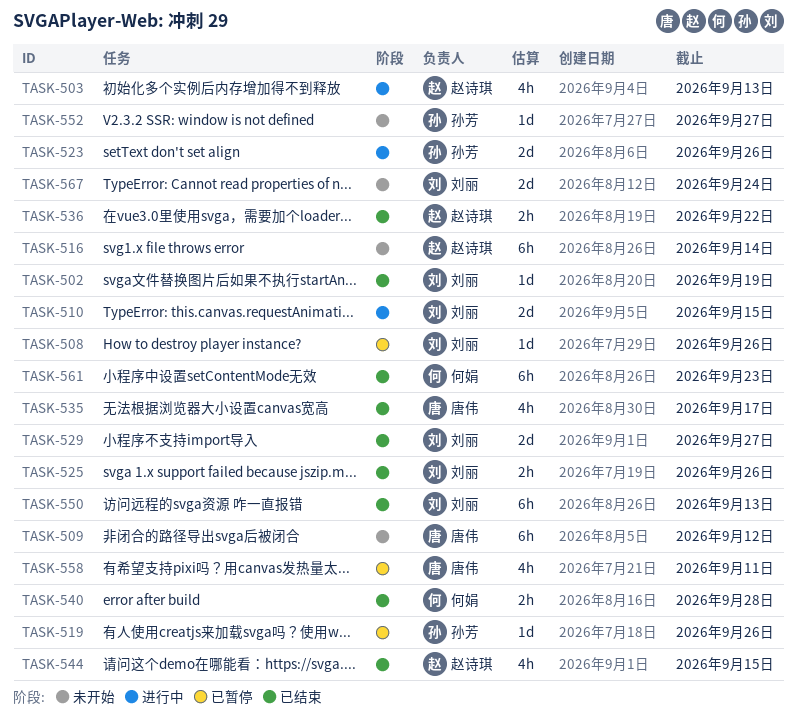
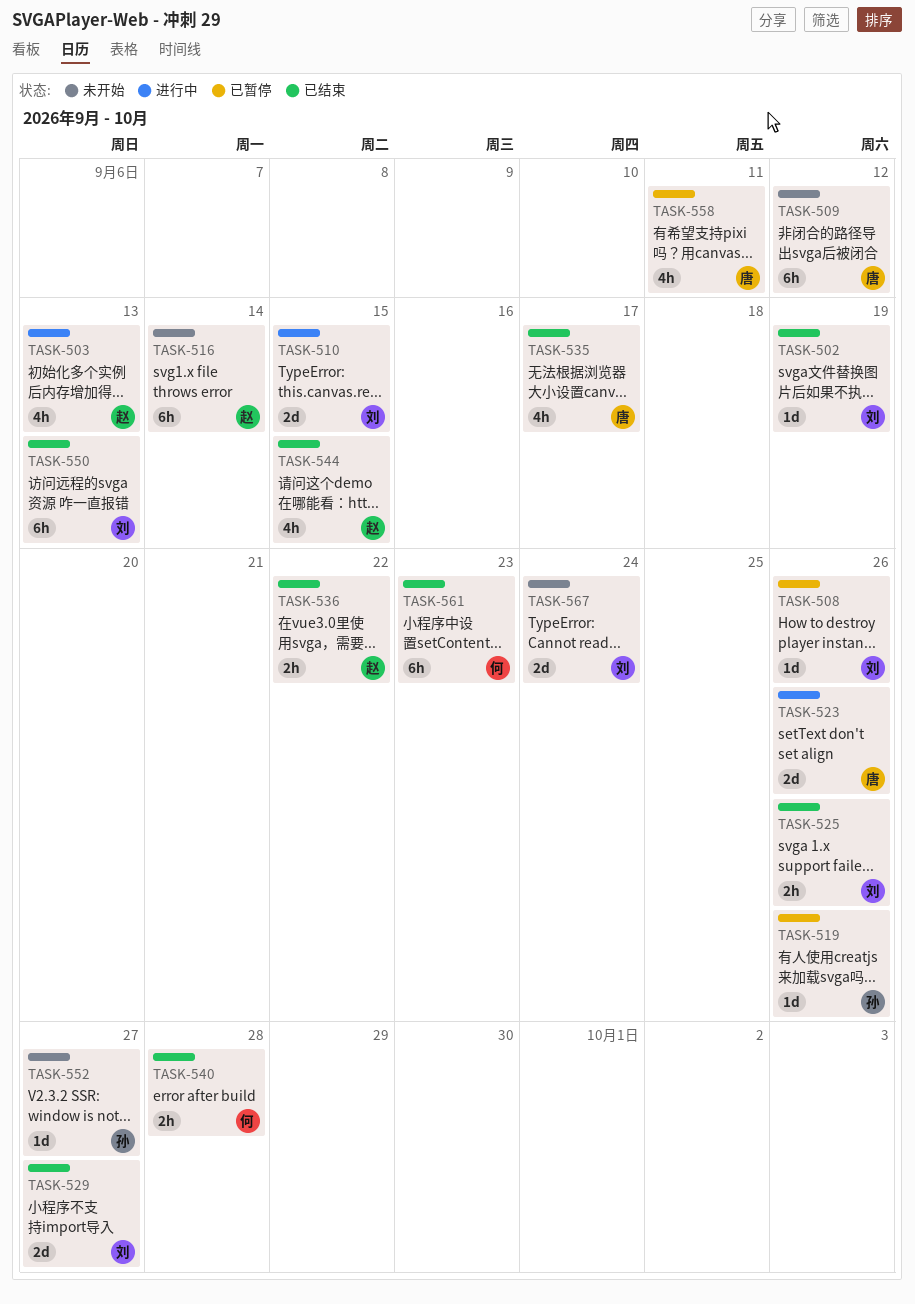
TASK-523, owner: 孙芳 -> 唐伟

